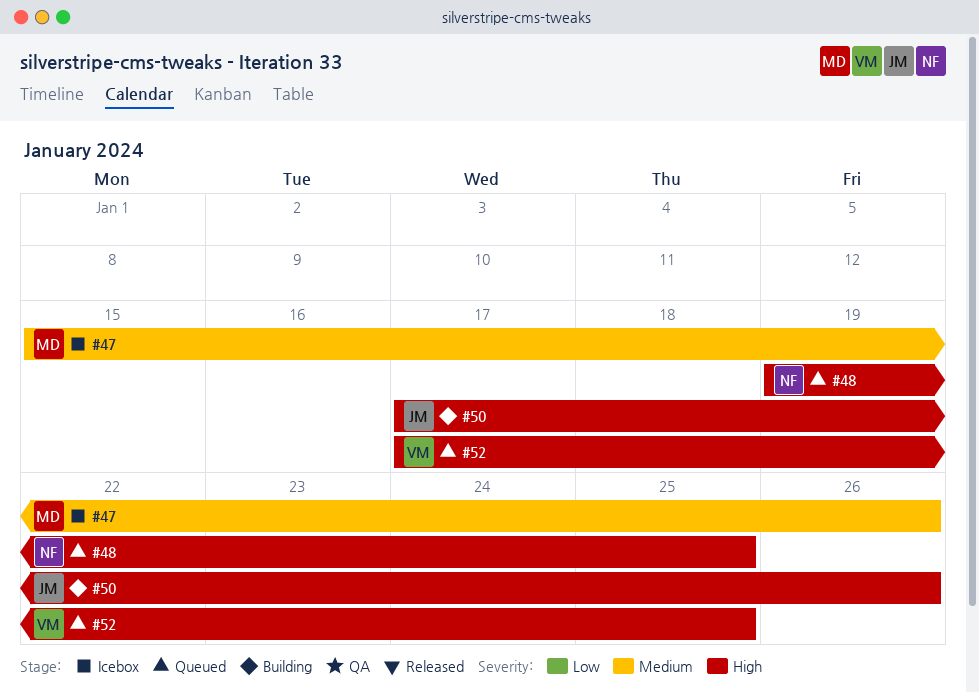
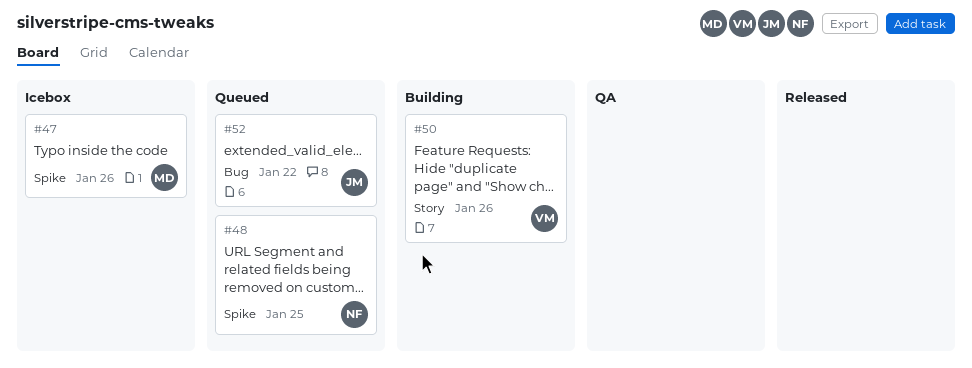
#50, owner: JM -> VM
#52, owner: VM -> JM
#52, due: Jan 25 -> Jan 22

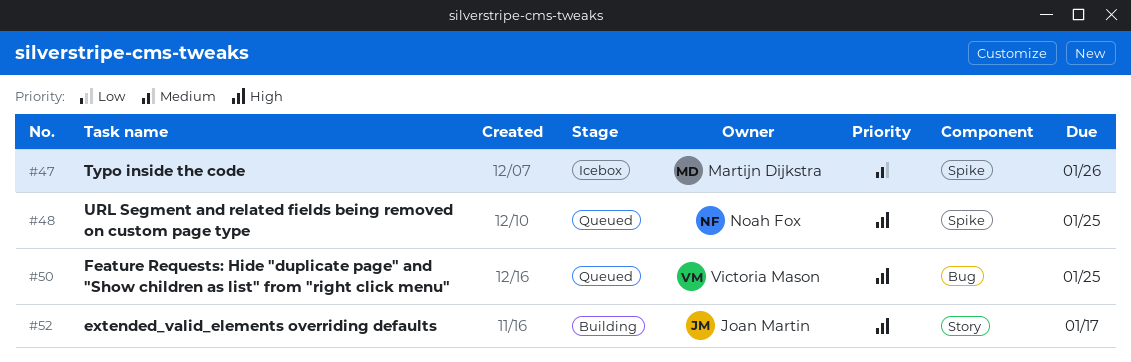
#50, status: Building -> Queued
#50, label: Story -> Bug
#50, due: Jan 26 -> Jan 25
#52, status: Queued -> Building
#52, label: Bug -> Story
#52, due: Jan 22 -> Jan 17

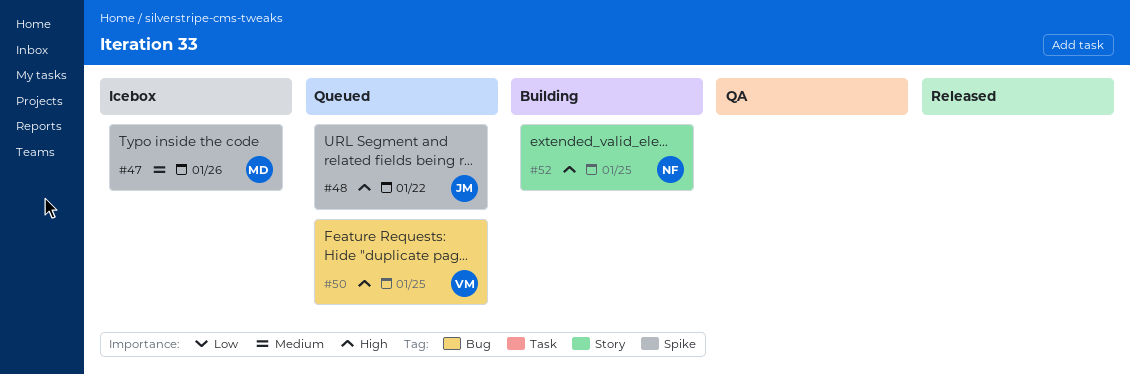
#48, owner: Noah Fox -> Joan Martin
#48, due: Jan 25 -> Jan 22
#52, owner: Joan Martin -> Noah Fox
#52, due: Jan 17 -> Jan 25

